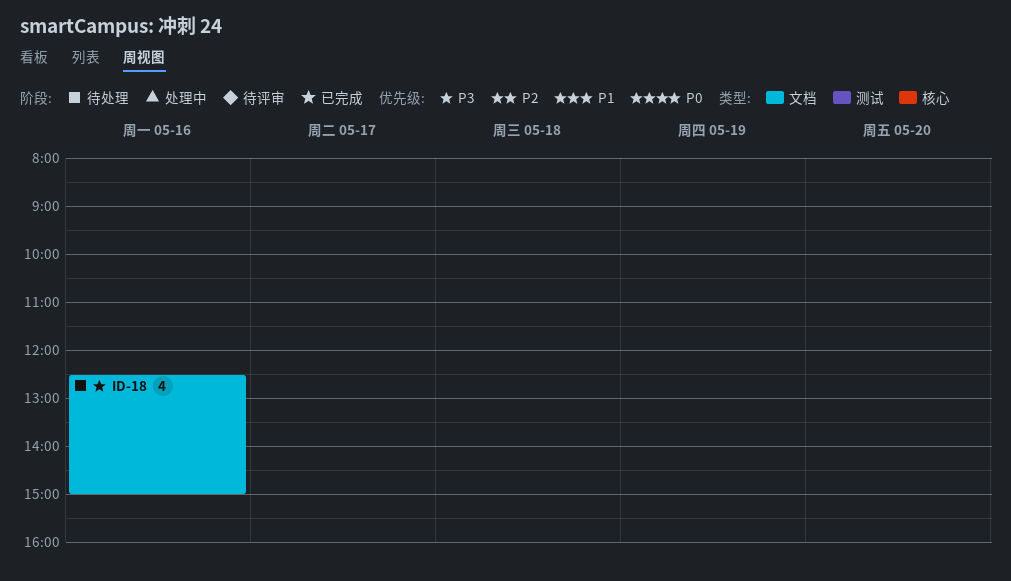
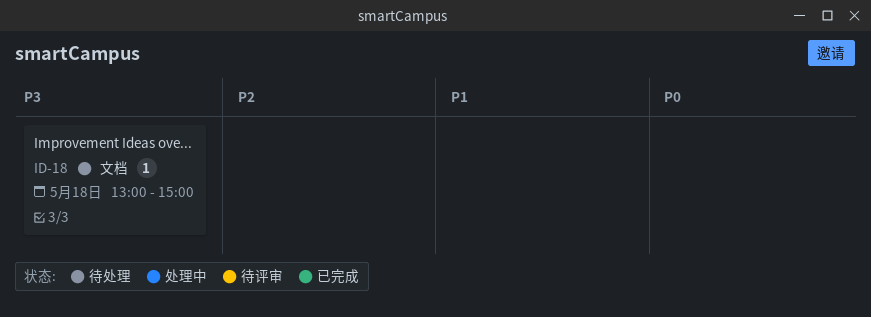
ID-18, estimate: 4 -> 1
ID-18, day: May 16 -> May 18
ID-18, begins: 12:30 -> 13:00

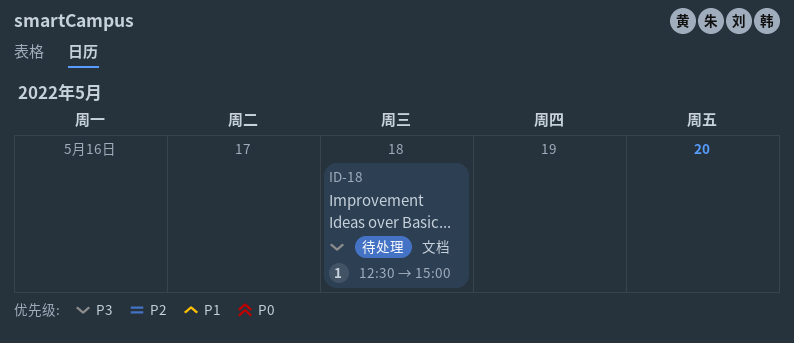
ID-18, begins: 13:00 -> 12:30

